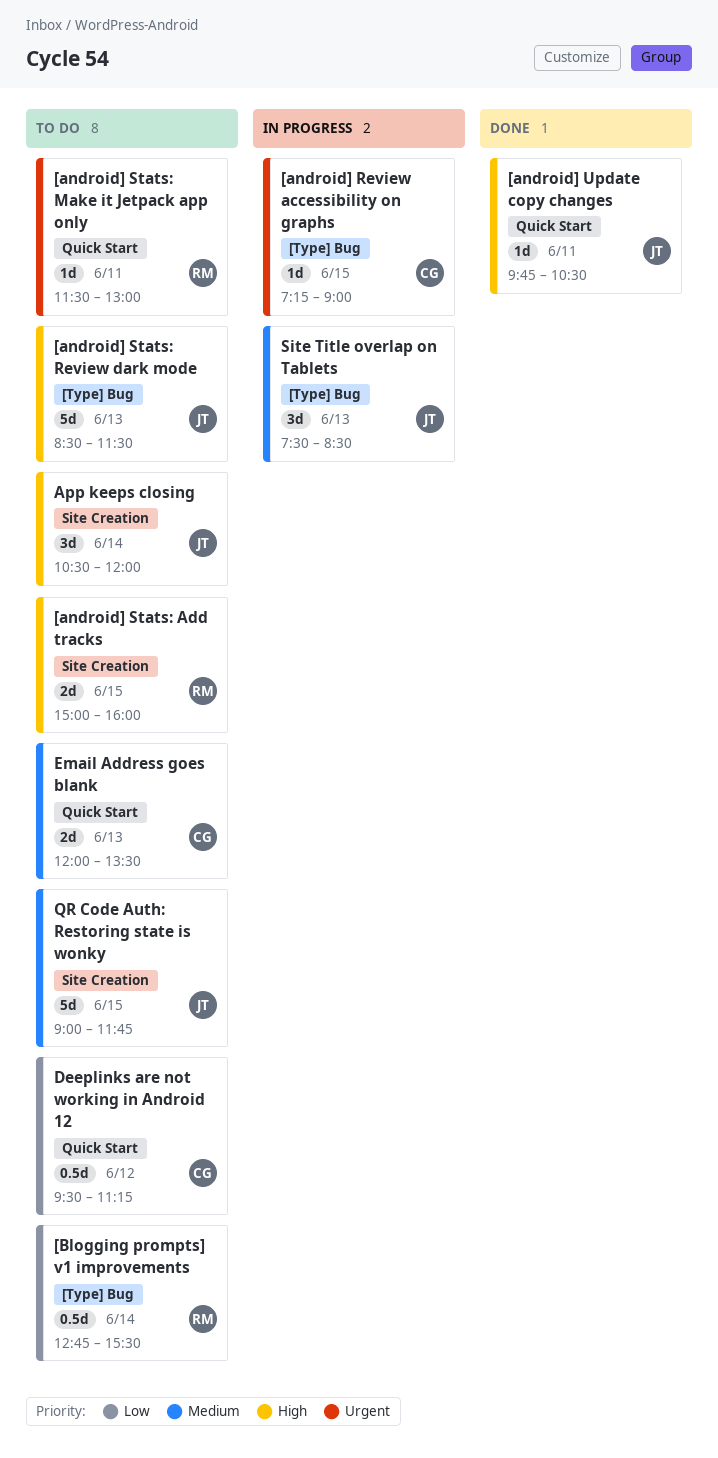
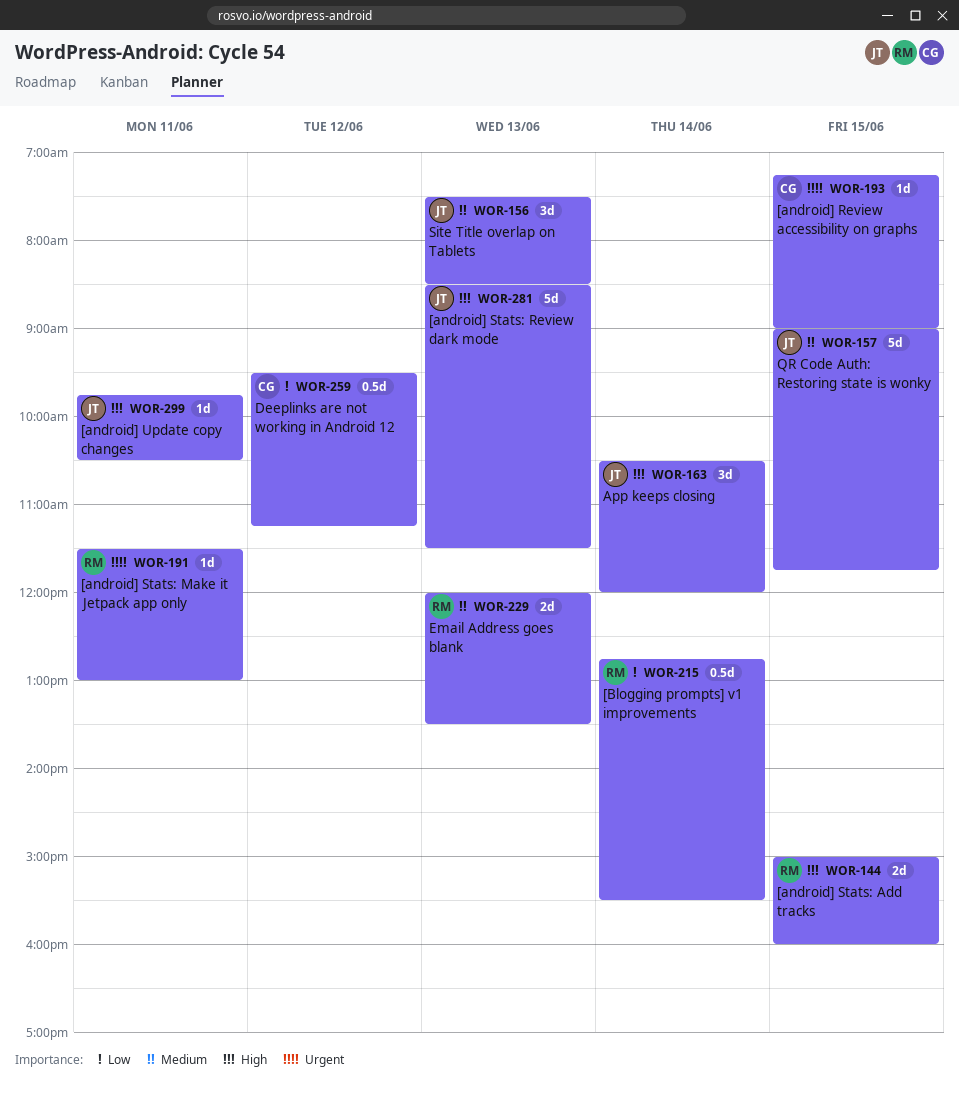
Email Address goes blank, owner: CG -> RM

